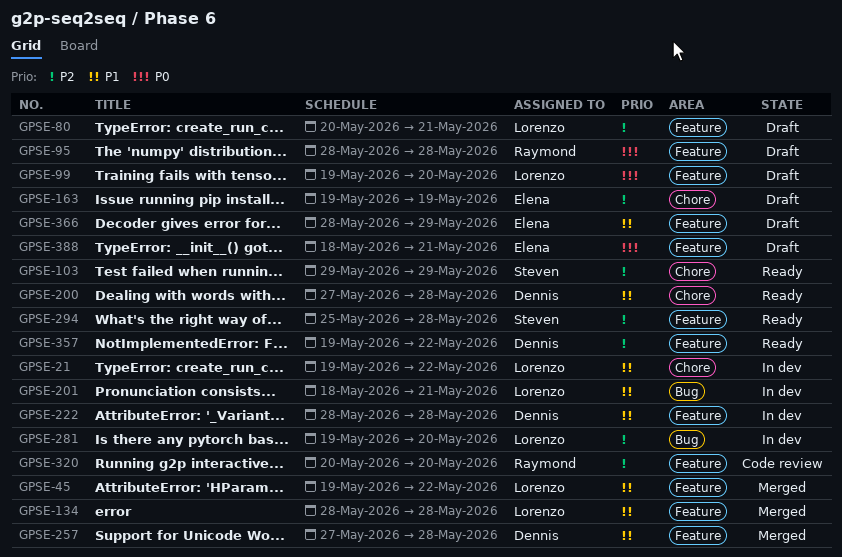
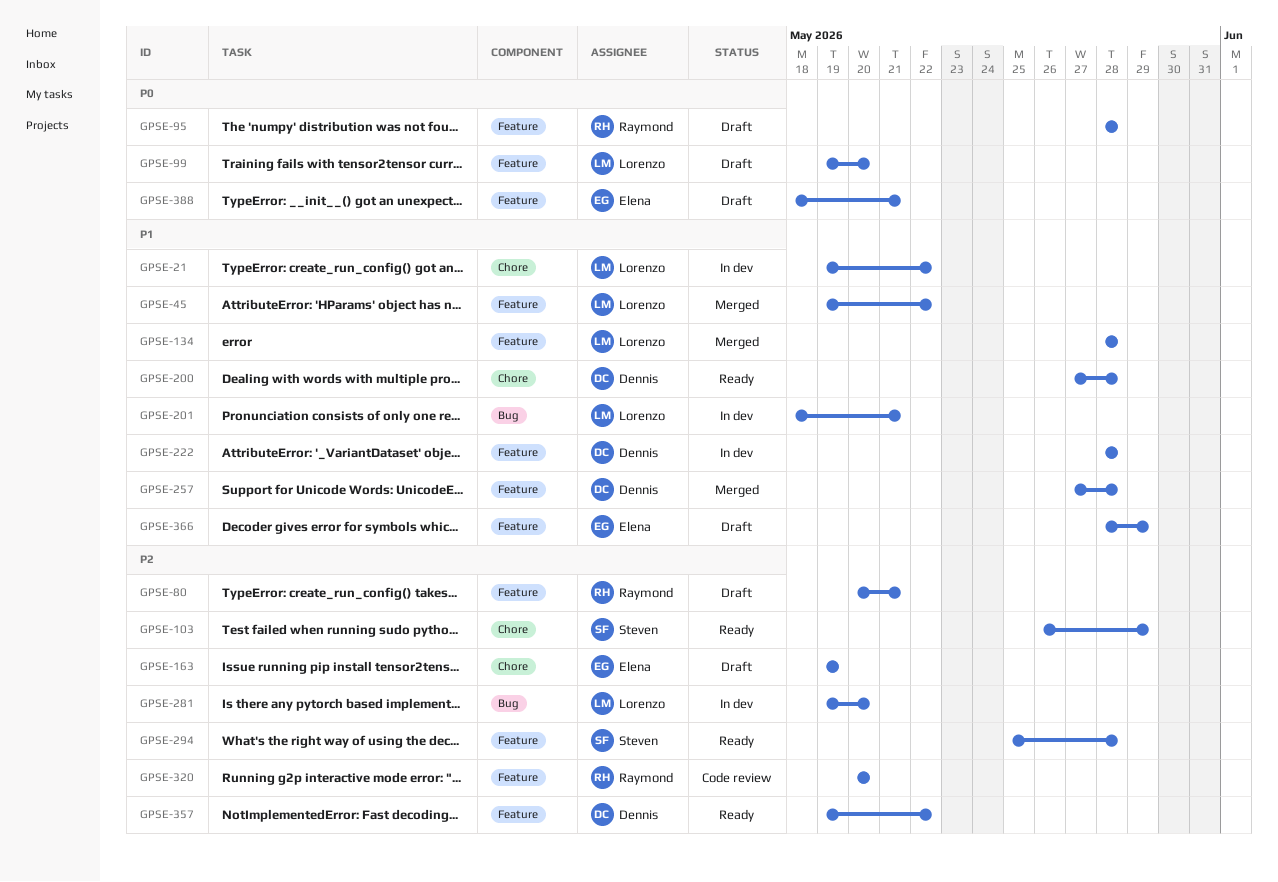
GPSE-80, owner: Lorenzo -> Raymond
GPSE-103, start: May 29 -> May 26

